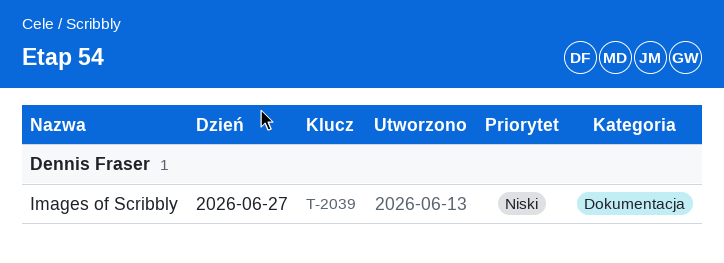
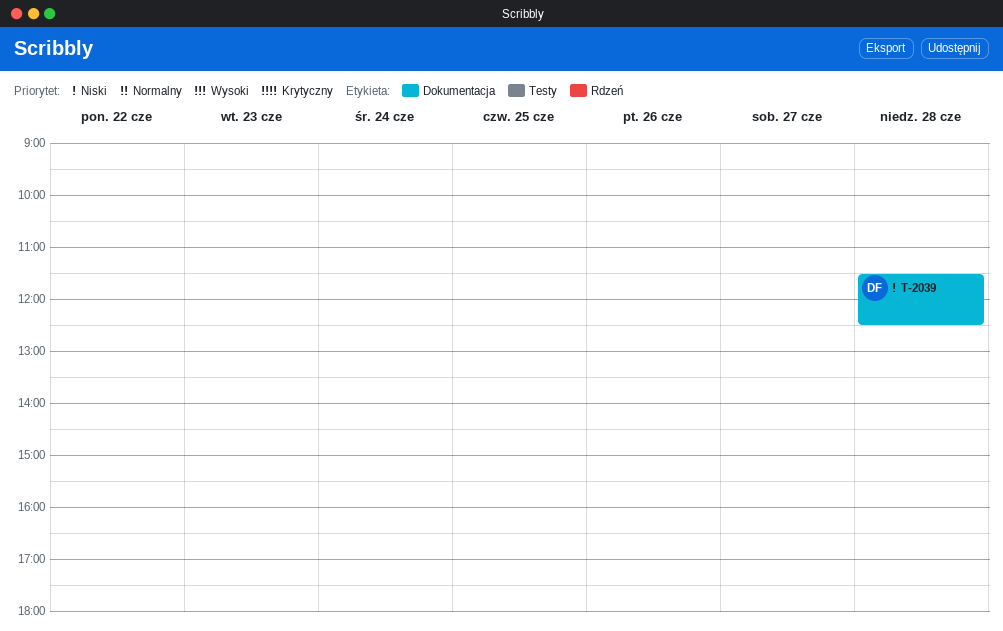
T-2039, day: Jun 27 -> Jun 28

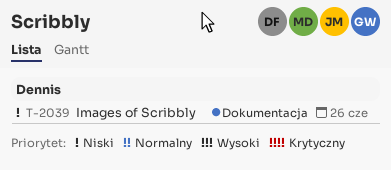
T-2039, day: Jun 28 -> Jun 26

